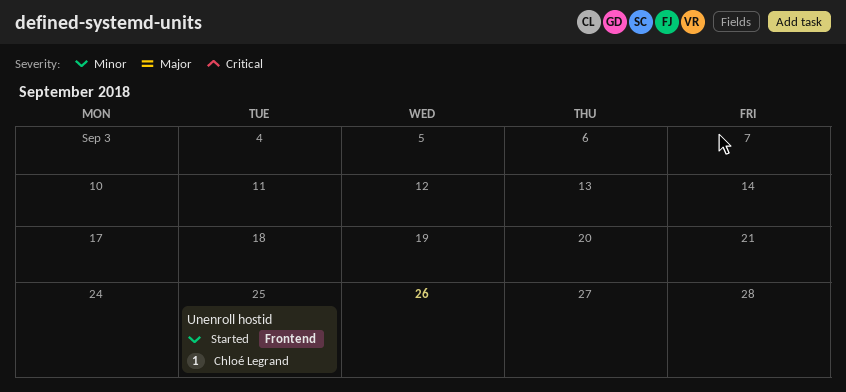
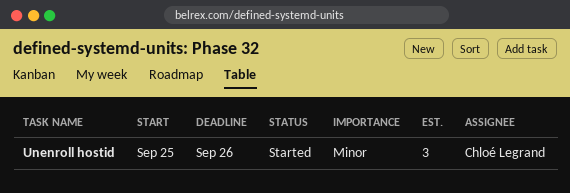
Unenroll hostid, estimate: 1 -> 3
Unenroll hostid, due: Sep 25 -> Sep 26

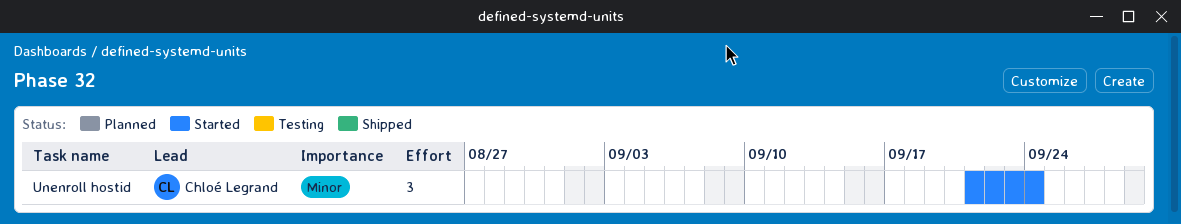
Unenroll hostid, start: Sep 25 -> Sep 21
Unenroll hostid, due: Sep 26 -> Sep 24

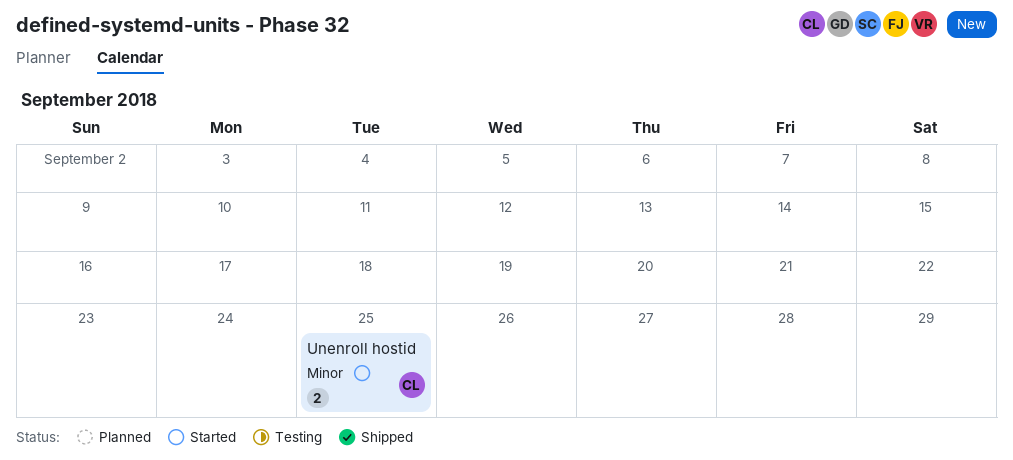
Unenroll hostid, estimate: 3 -> 2
Unenroll hostid, due: Sep 24 -> Sep 25

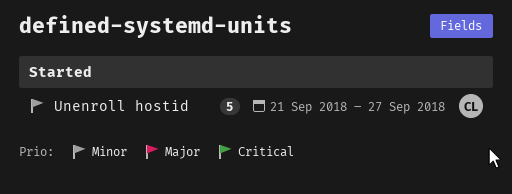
Unenroll hostid, estimate: 2 -> 5
Unenroll hostid, due: Sep 25 -> Sep 27

